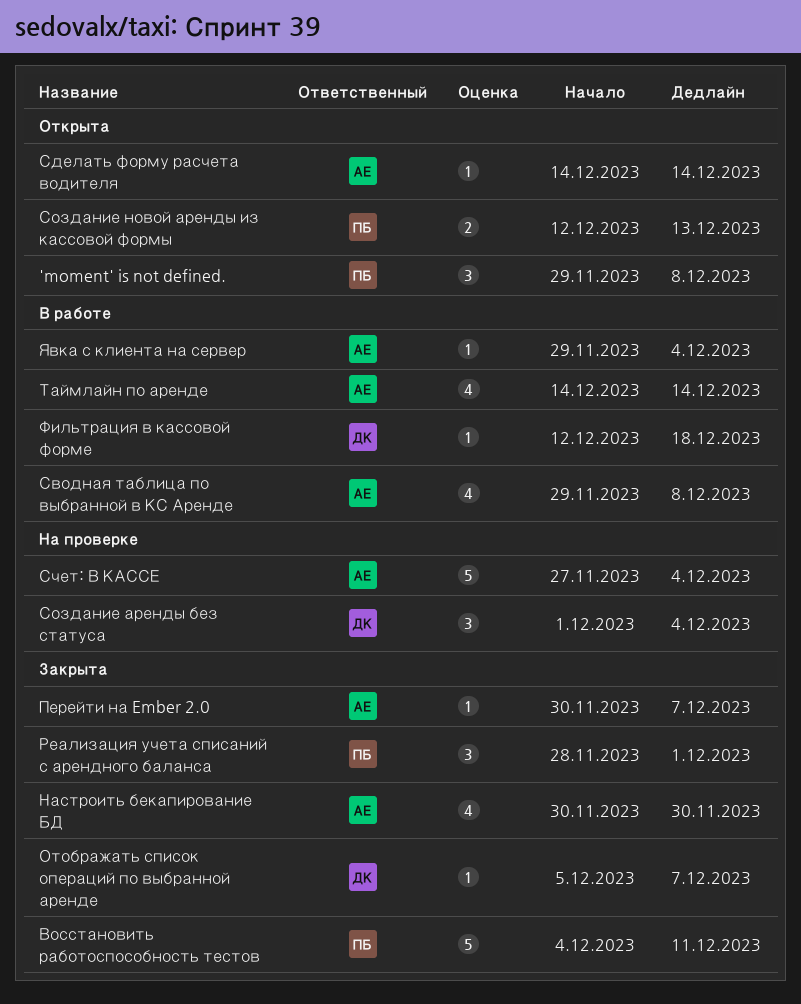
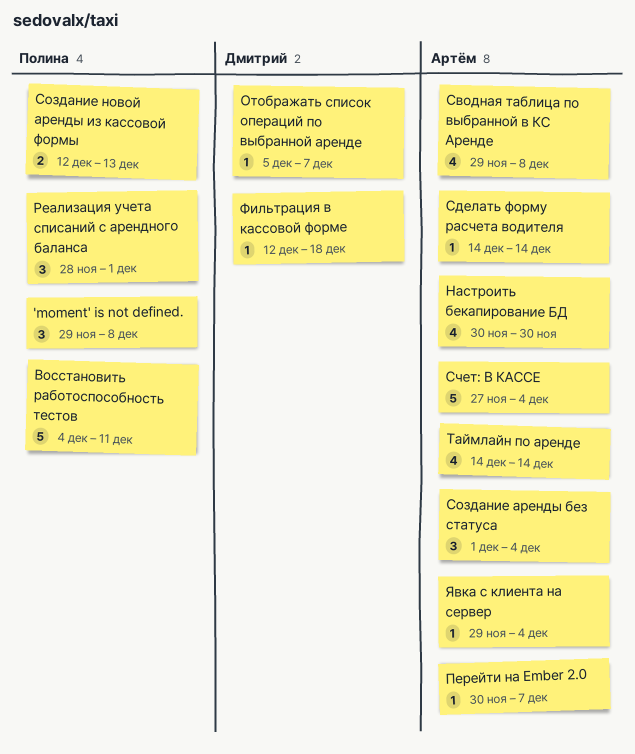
Создание аренды без статуса, owner: Дмитрий -> Артём

